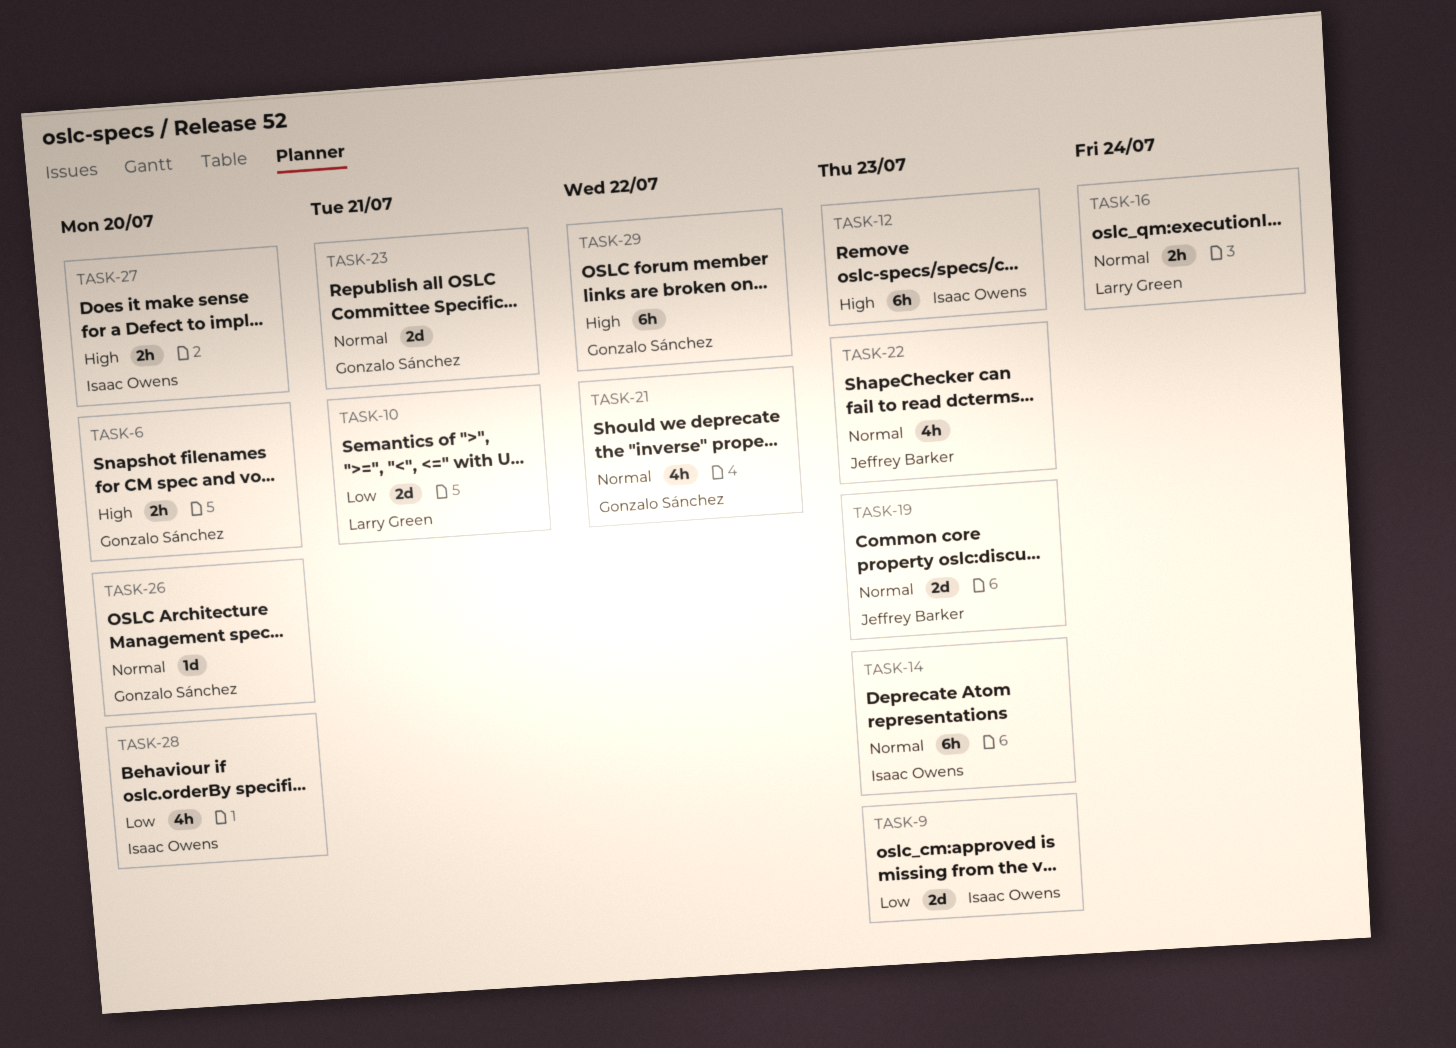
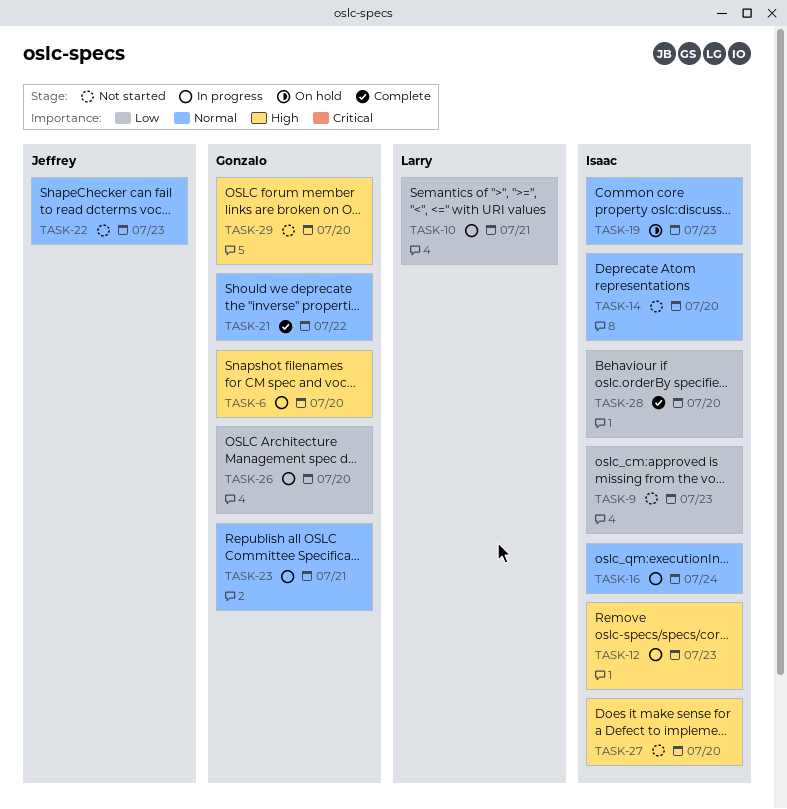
TASK-14, due: Jul 23 -> Jul 20
TASK-16, owner: Larry Green -> Isaac Owens
TASK-19, owner: Jeffrey Barker -> Isaac Owens
TASK-26, priority: Normal -> Low
TASK-29, due: Jul 22 -> Jul 20

